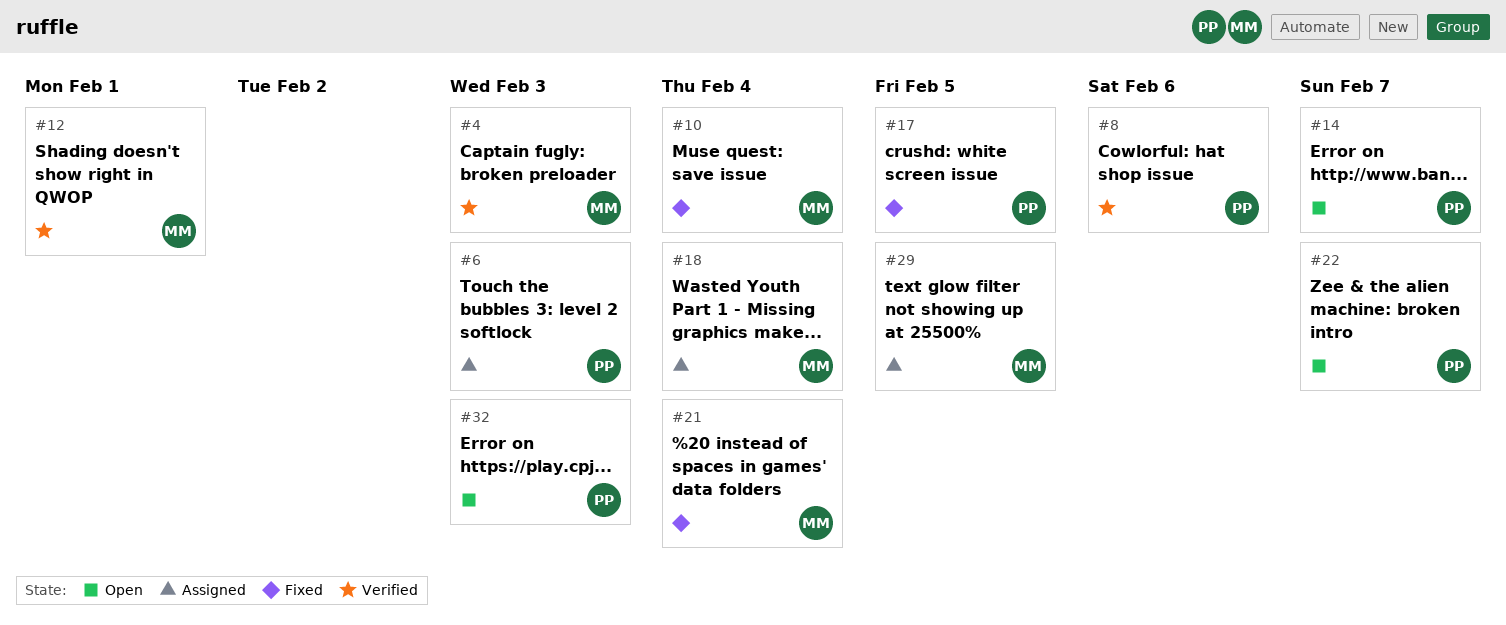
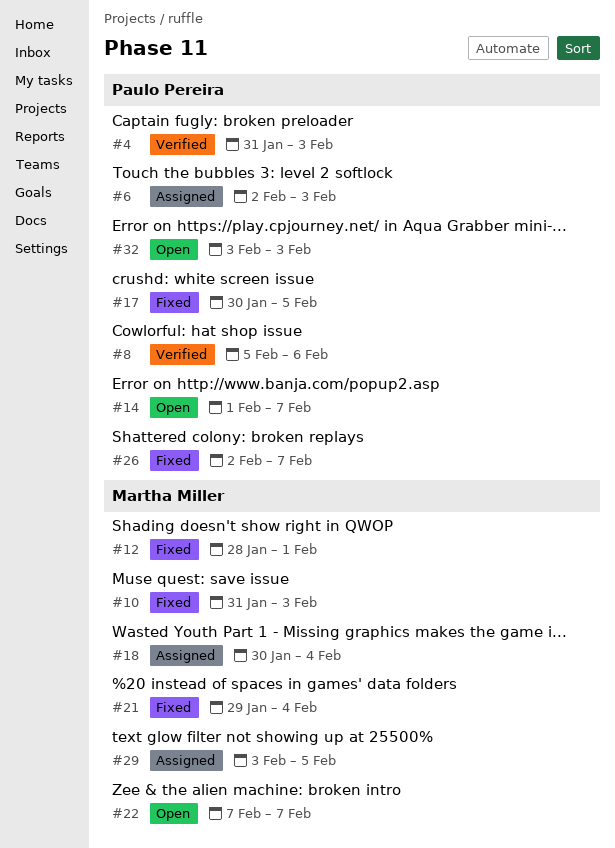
#4, owner: Martha Miller -> Paulo Pereira
#10, due: Feb 4 -> Feb 3
#12, status: Verified -> Fixed
#22, owner: Paulo Pereira -> Martha Miller
#26: none -> present

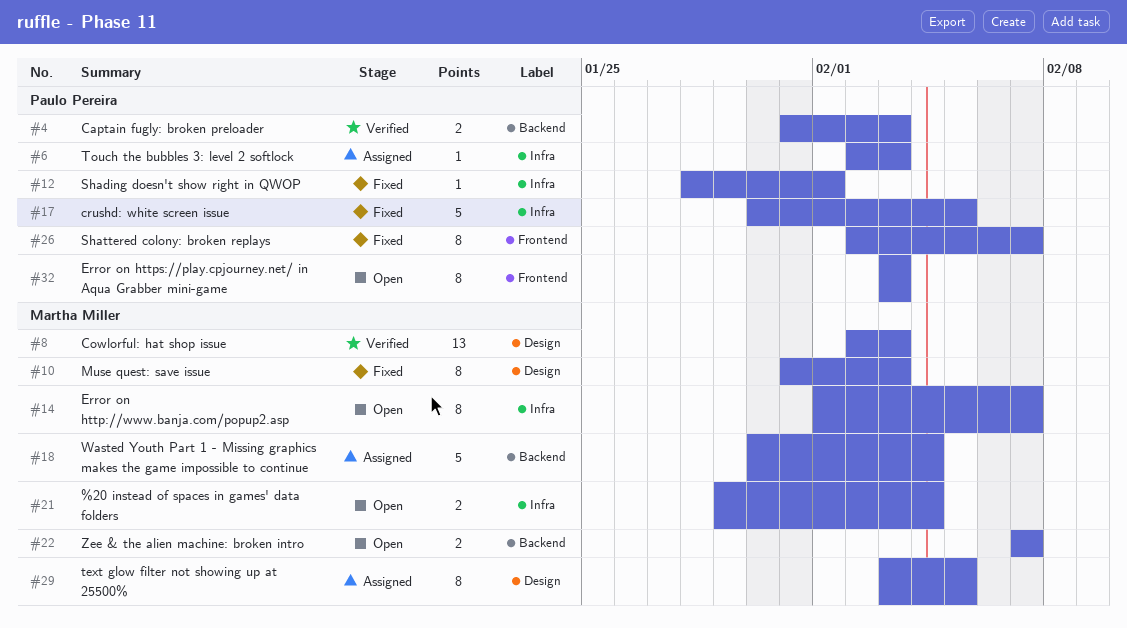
#8, owner: Paulo Pereira -> Martha Miller
#8, start: Feb 5 -> Feb 2
#8, due: Feb 6 -> Feb 3
#12, owner: Martha Miller -> Paulo Pereira
#14, owner: Paulo Pereira -> Martha Miller
#21, status: Fixed -> Open

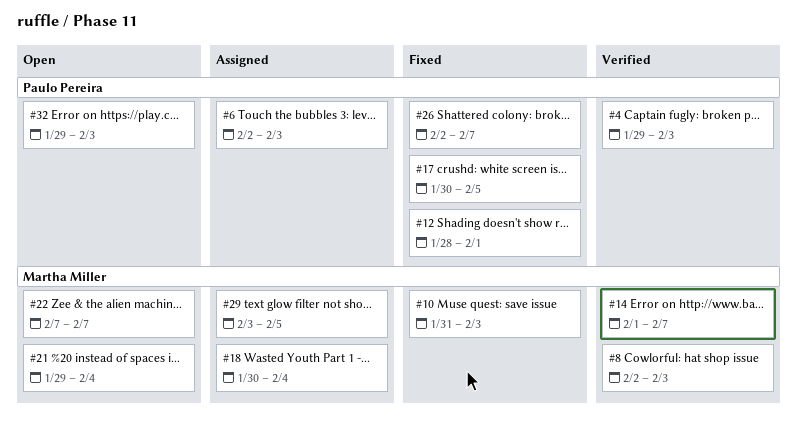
#4, start: Jan 31 -> Jan 29
#14, status: Open -> Verified
#32, start: Feb 3 -> Jan 29

